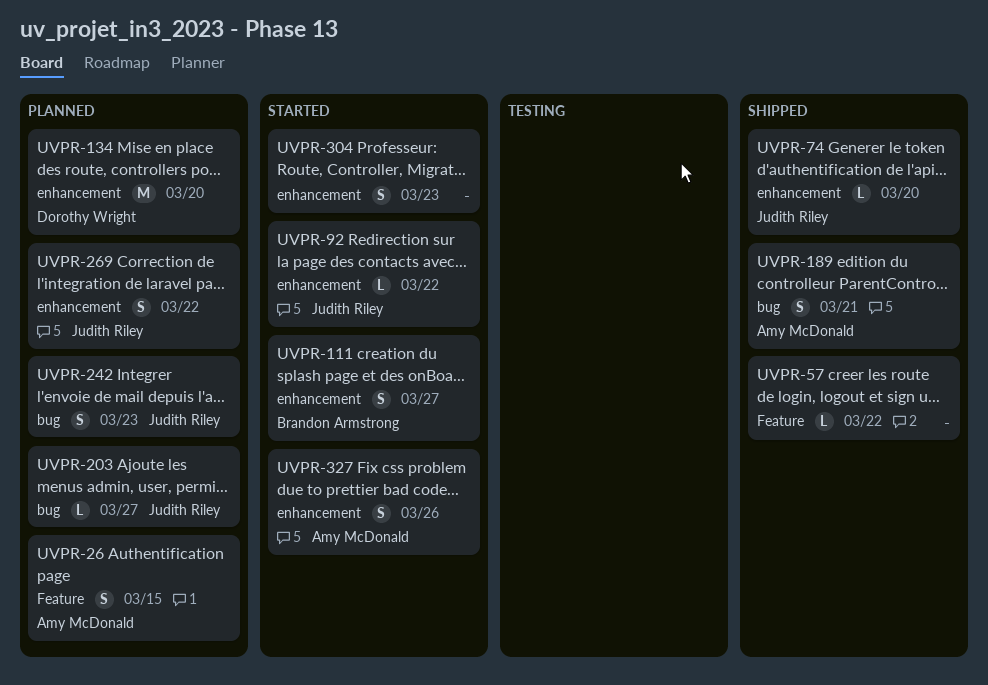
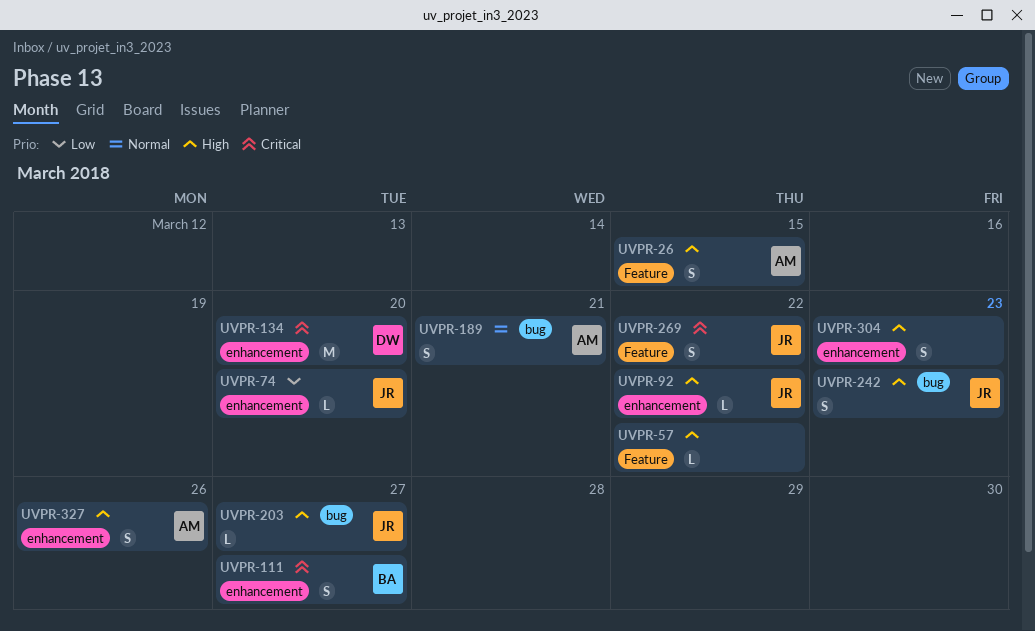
UVPR-269, label: enhancement -> Feature

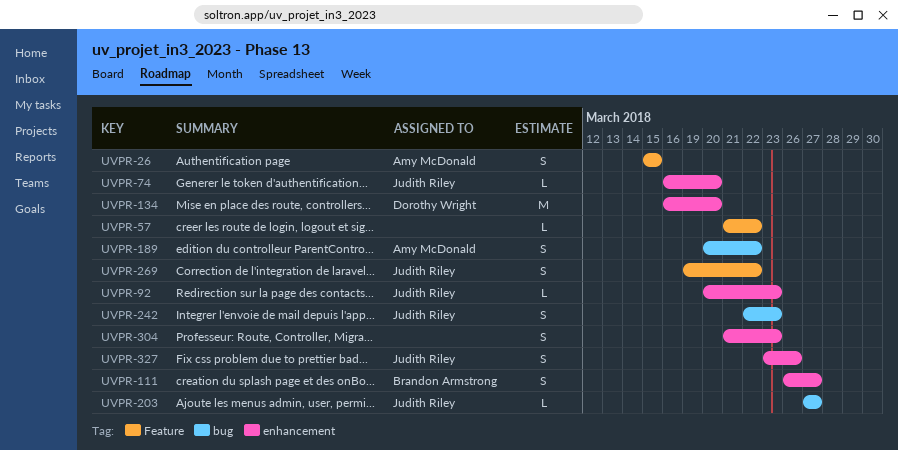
UVPR-92, due: Mar 22 -> Mar 23
UVPR-189, due: Mar 21 -> Mar 22
UVPR-327, owner: Amy McDonald -> Judith Riley

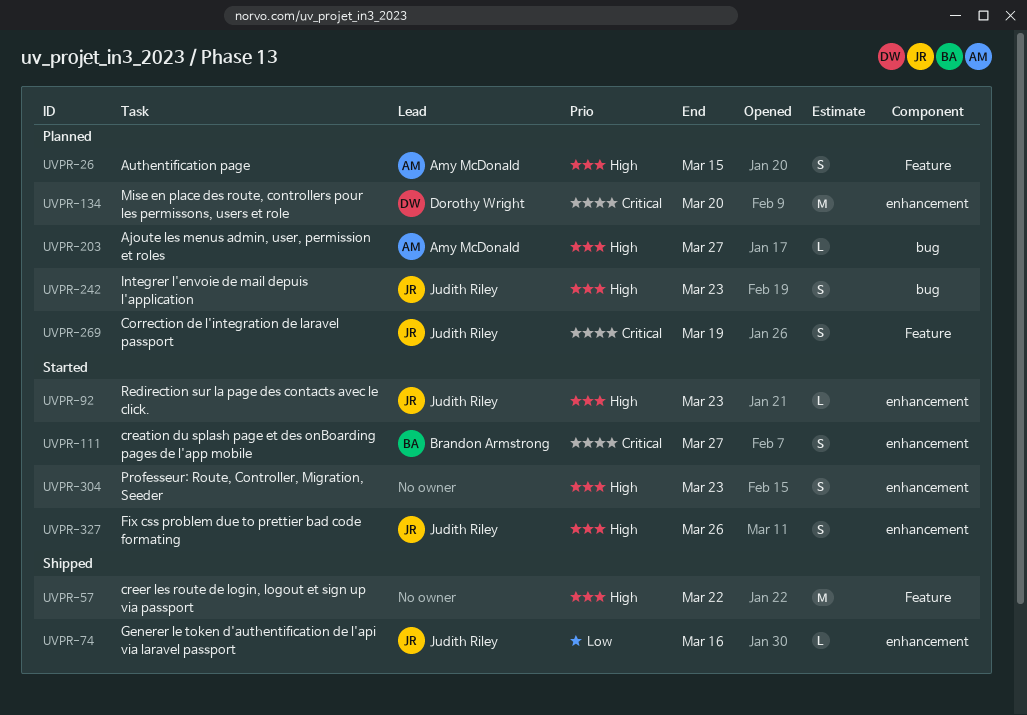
UVPR-57, estimate: L -> M
UVPR-74, due: Mar 20 -> Mar 16
UVPR-189: present -> none
UVPR-203, owner: Judith Riley -> Amy McDonald
UVPR-269, due: Mar 22 -> Mar 19

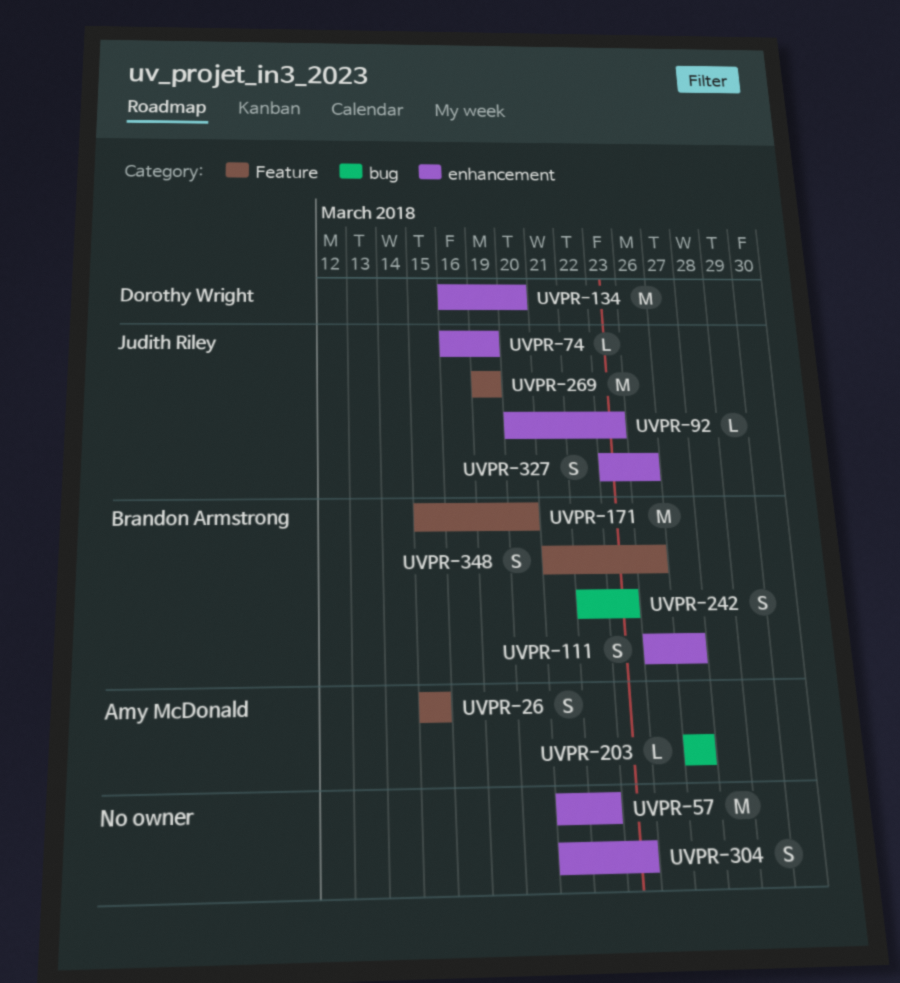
UVPR-57, label: Feature -> enhancement
UVPR-74, due: Mar 16 -> Mar 19
UVPR-171: none -> present
UVPR-242, owner: Judith Riley -> Brandon Armstrong
UVPR-269, estimate: S -> M
UVPR-348: none -> present

